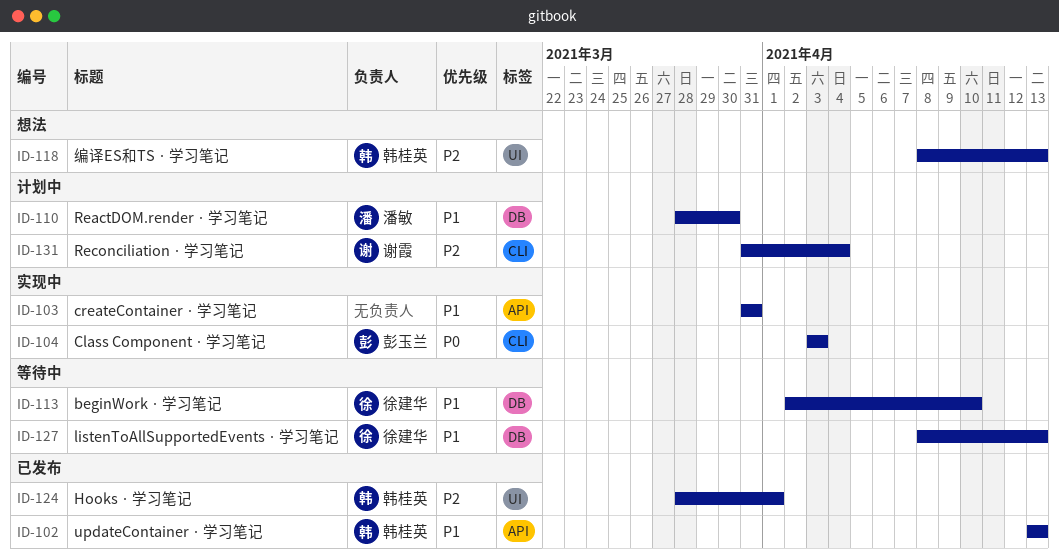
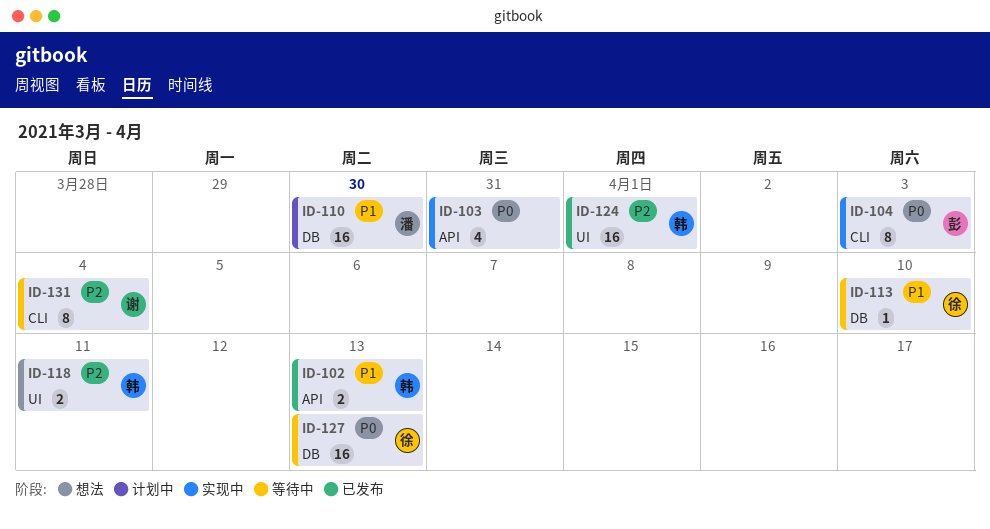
ID-103, priority: P1 -> P0
ID-118, due: Apr 13 -> Apr 11
ID-127, priority: P1 -> P0
ID-131, status: 计划中 -> 等待中

